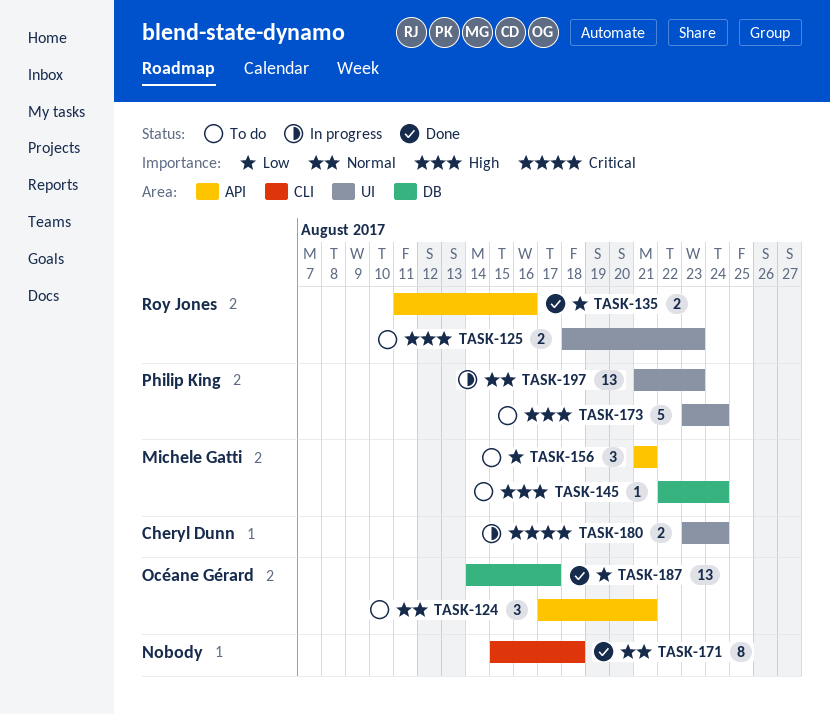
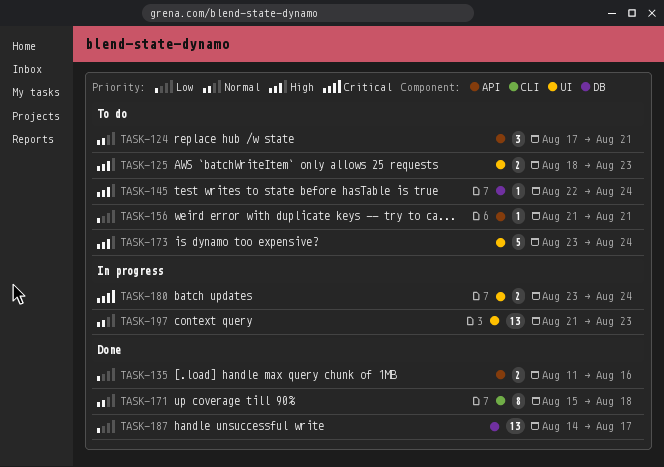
TASK-156, estimate: 3 -> 1

